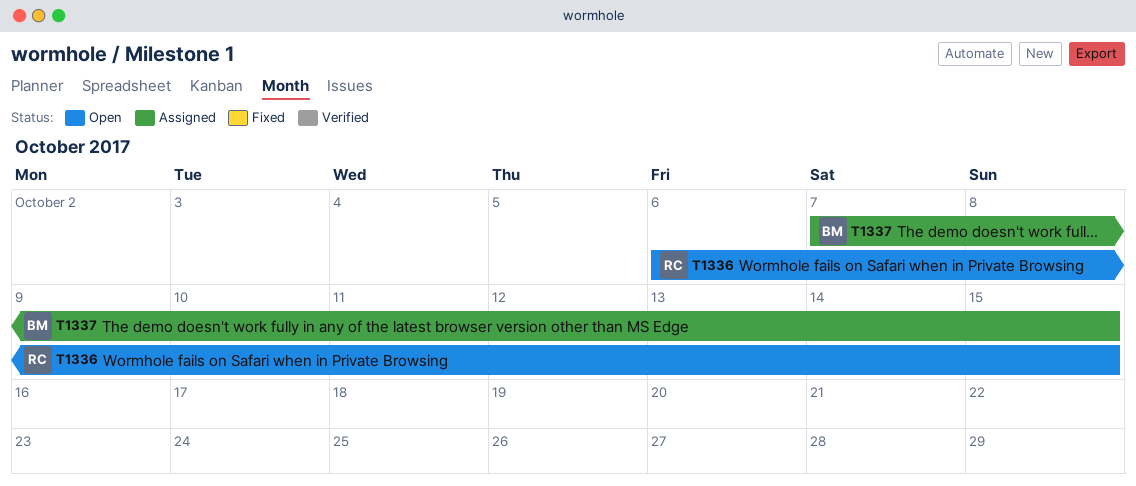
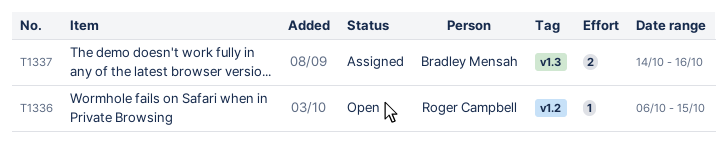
T1337, start: Oct 7 -> Oct 14
T1337, due: Oct 15 -> Oct 16

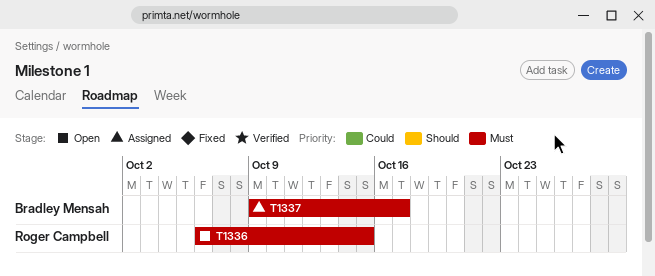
T1337, start: Oct 14 -> Oct 9
T1337, due: Oct 16 -> Oct 17

